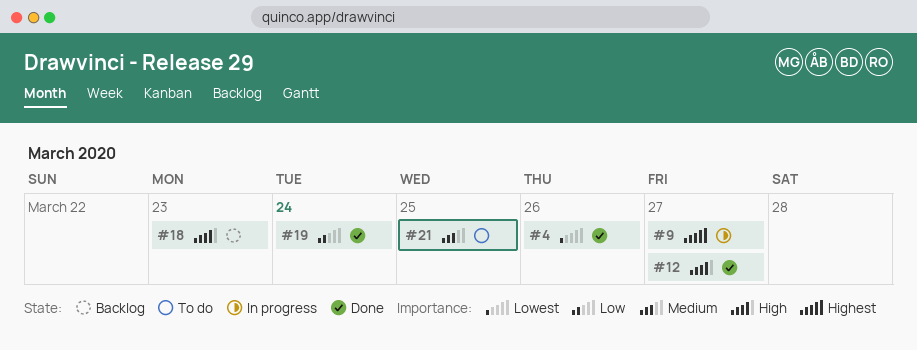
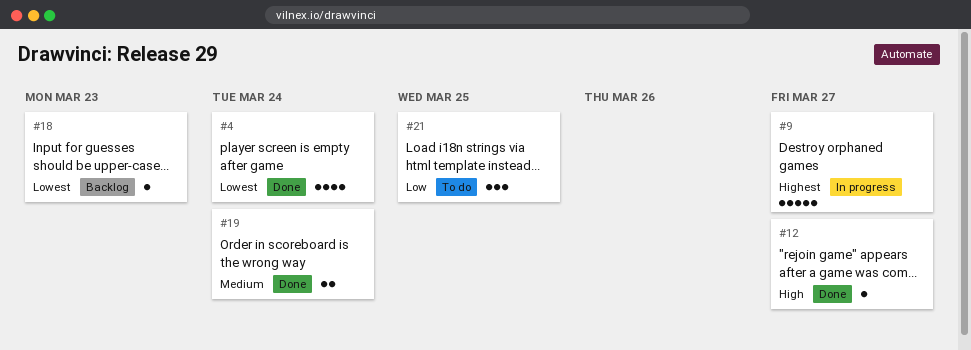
#4, due: Mar 26 -> Mar 24
#18, priority: High -> Lowest
#19, priority: Low -> Medium
#21, priority: Medium -> Low

